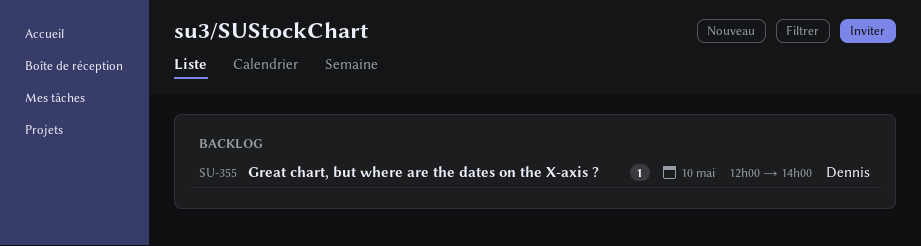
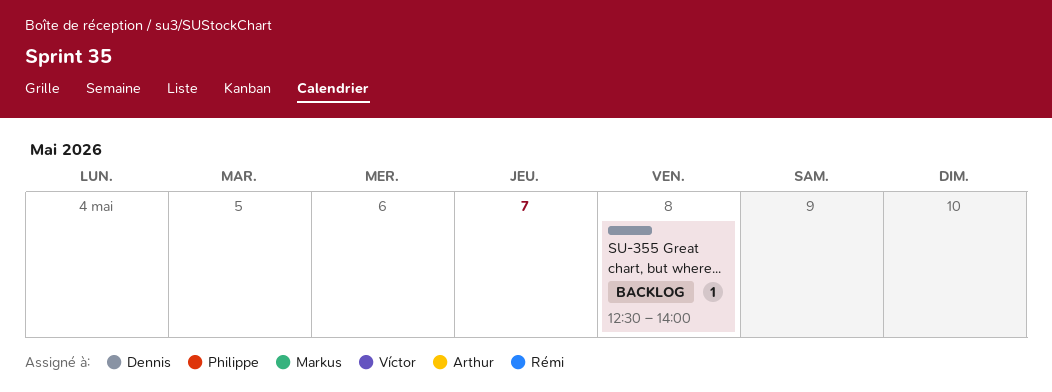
SU-355, day: May 10 -> May 8
SU-355, begins: 12:00 -> 12:30

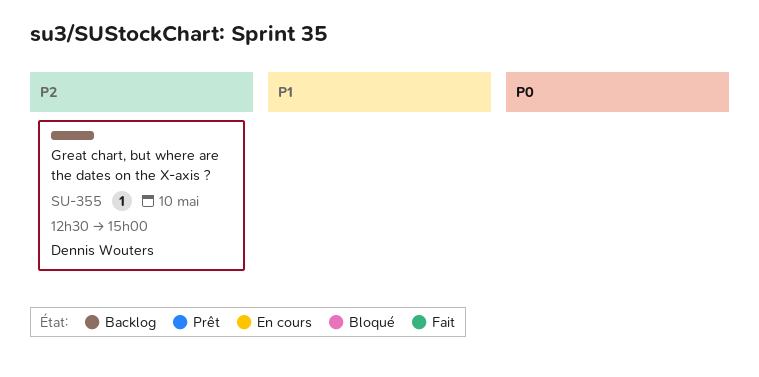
SU-355, day: May 8 -> May 10
SU-355, ends: 14:00 -> 15:00

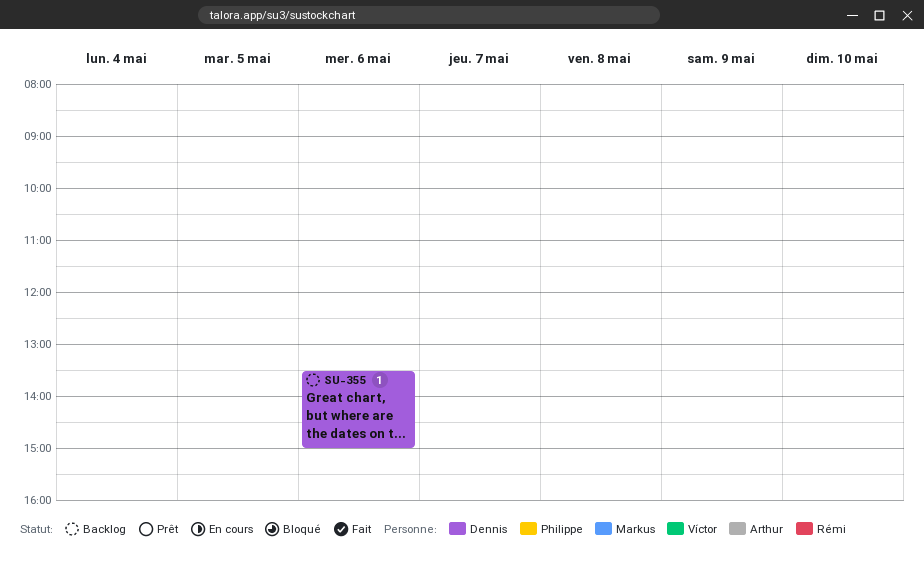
SU-355, day: May 10 -> May 6
SU-355, begins: 12:30 -> 13:30

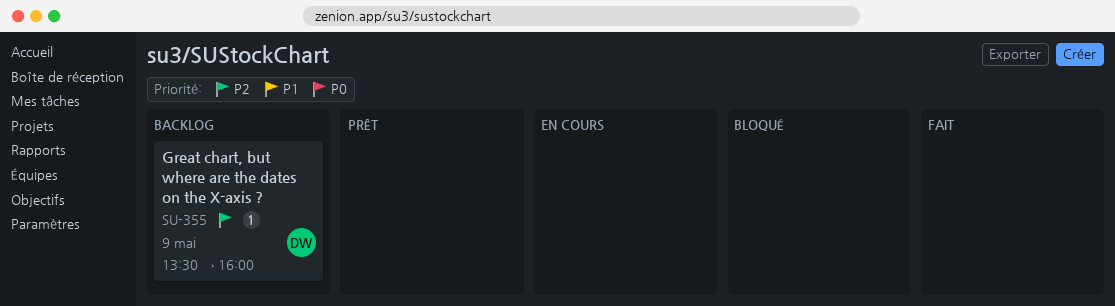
SU-355, day: May 6 -> May 9
SU-355, ends: 15:00 -> 16:00

